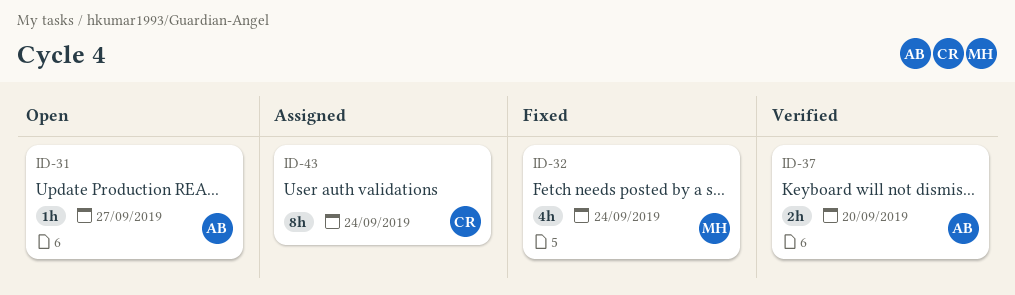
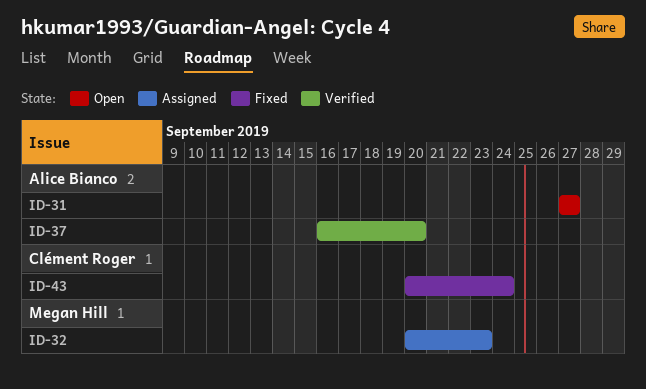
ID-32, status: Fixed -> Assigned
ID-32, due: Sep 24 -> Sep 23
ID-43, status: Assigned -> Fixed

